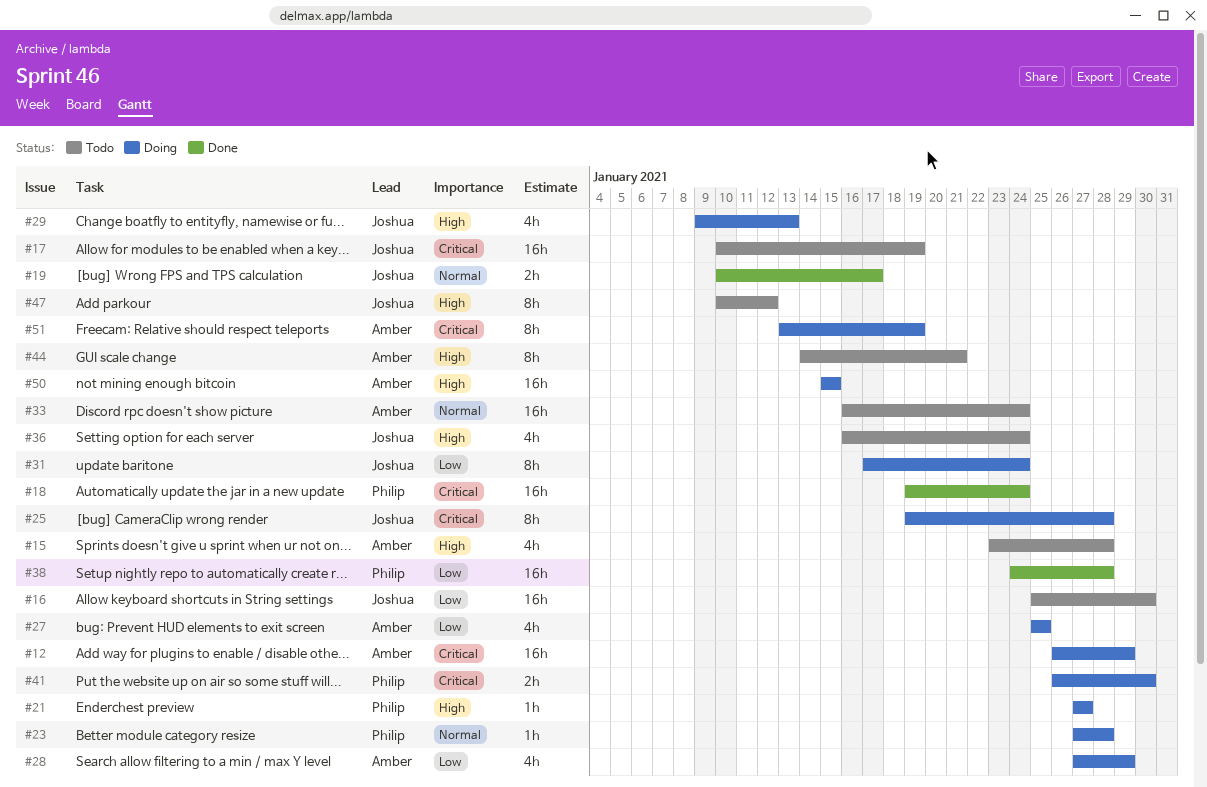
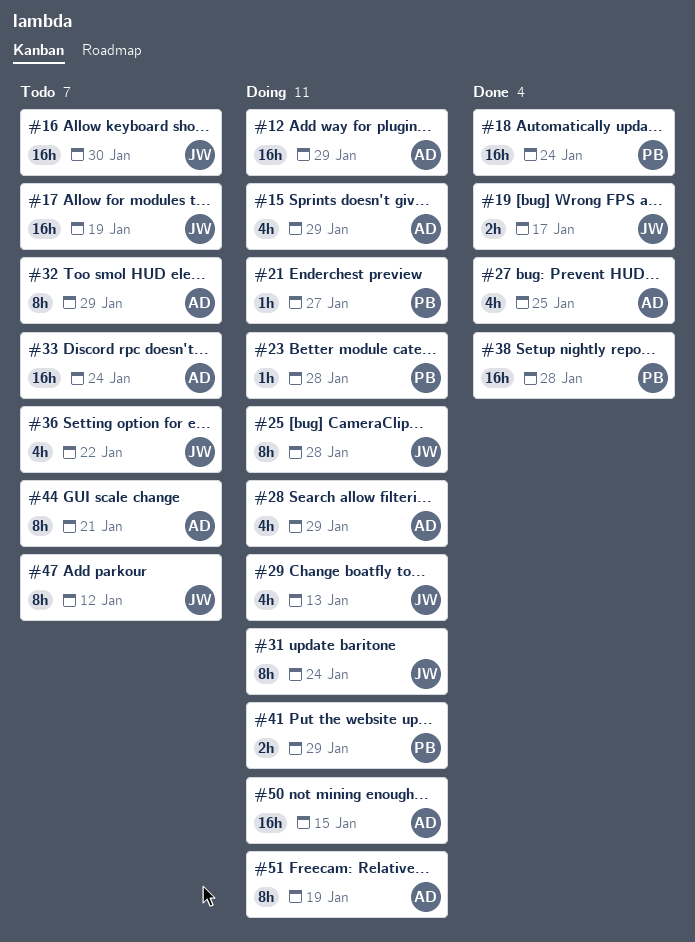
#15, status: Todo -> Doing
#15, due: Jan 28 -> Jan 29
#27, status: Doing -> Done
#32: none -> present
#36, due: Jan 24 -> Jan 22
#41, due: Jan 30 -> Jan 29

